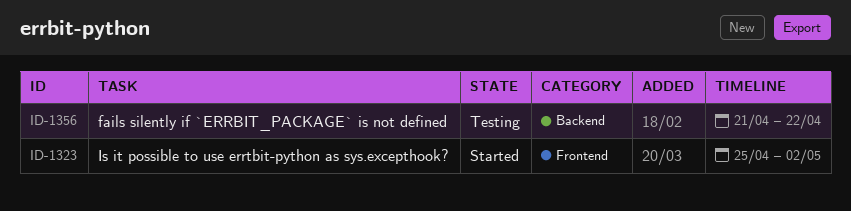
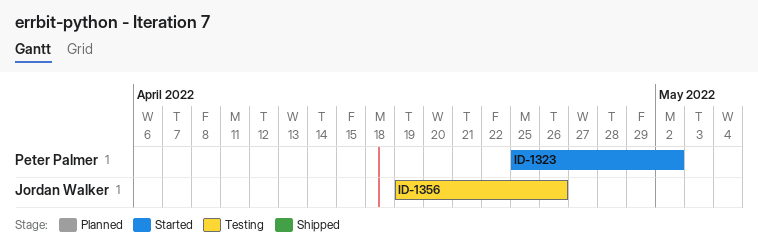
ID-1356, start: Apr 21 -> Apr 19
ID-1356, due: Apr 22 -> Apr 26

